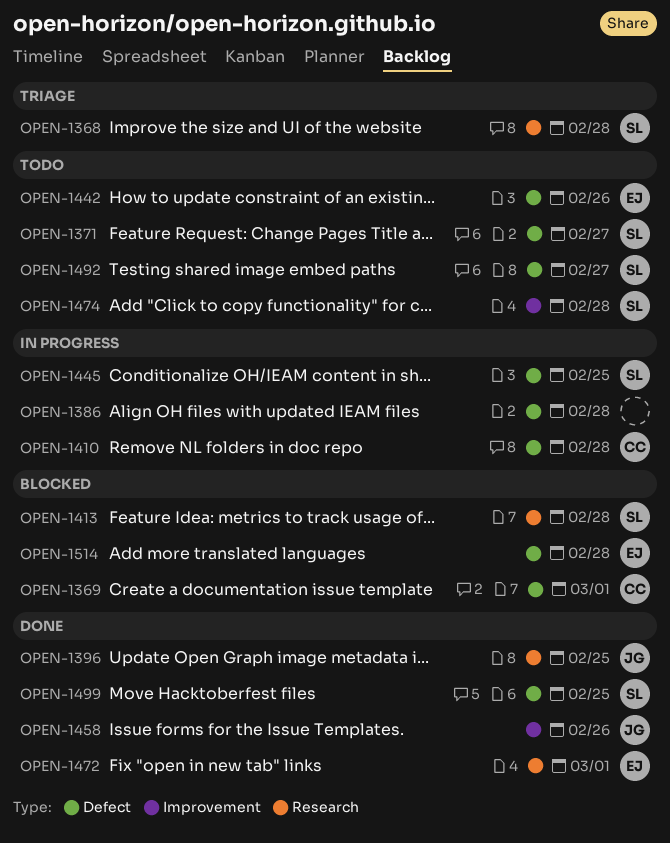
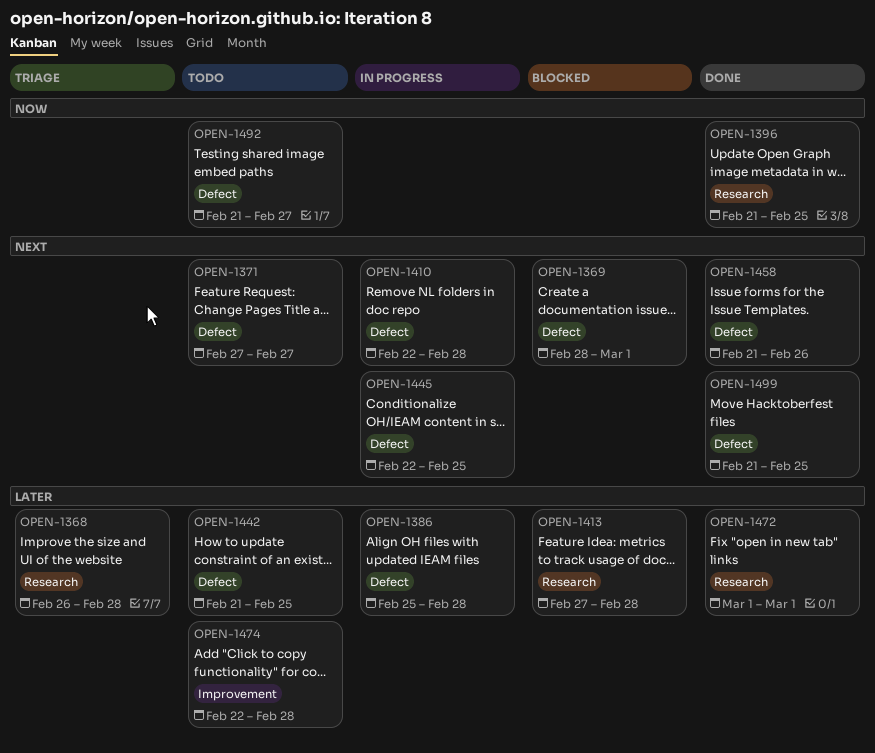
OPEN-1442, due: Feb 26 -> Feb 25
OPEN-1458, label: Improvement -> Defect
OPEN-1514: present -> none

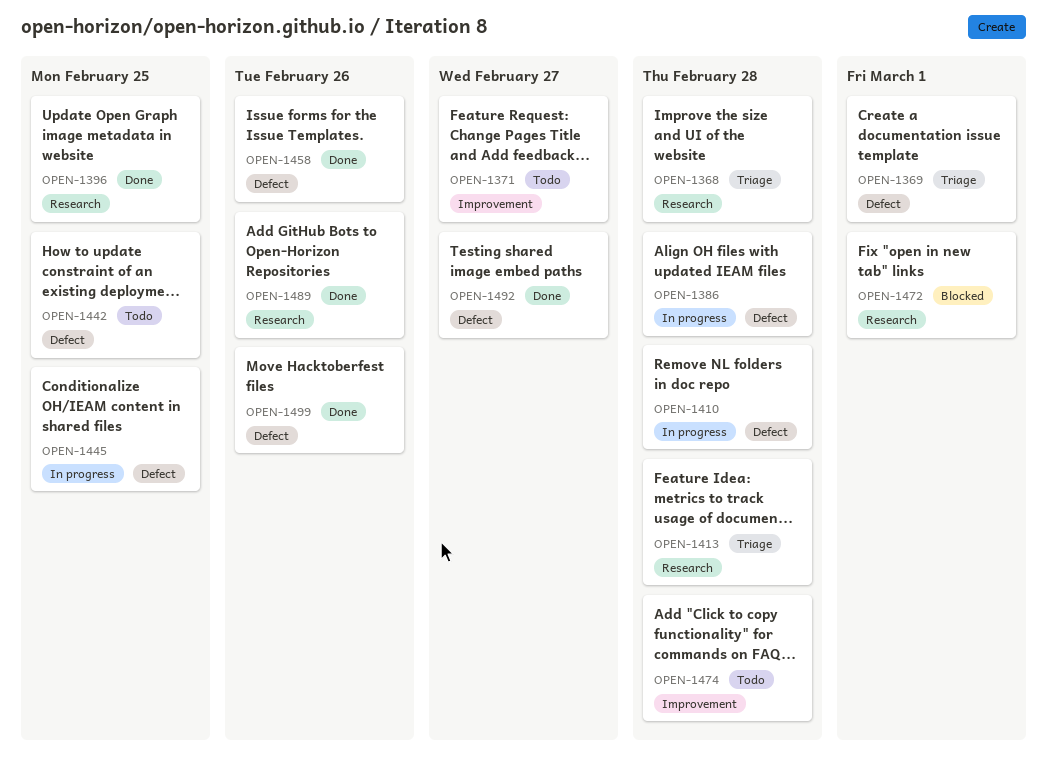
OPEN-1369, status: Blocked -> Triage
OPEN-1371, label: Defect -> Improvement
OPEN-1413, status: Blocked -> Triage
OPEN-1472, status: Done -> Blocked
OPEN-1489: none -> present
OPEN-1492, status: Todo -> Done
OPEN-1499, due: Feb 25 -> Feb 26

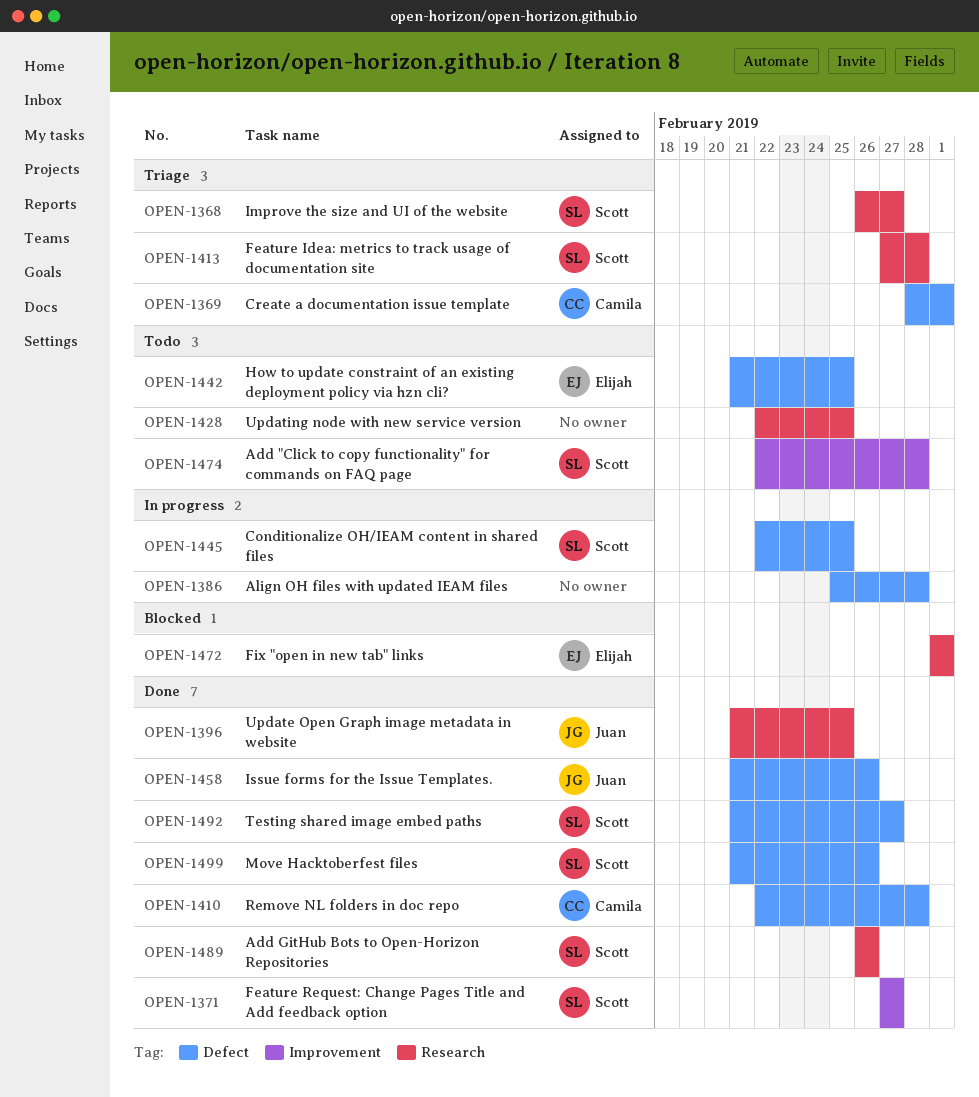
OPEN-1368, due: Feb 28 -> Feb 27
OPEN-1371, status: Todo -> Done
OPEN-1410, status: In progress -> Done
OPEN-1428: none -> present

